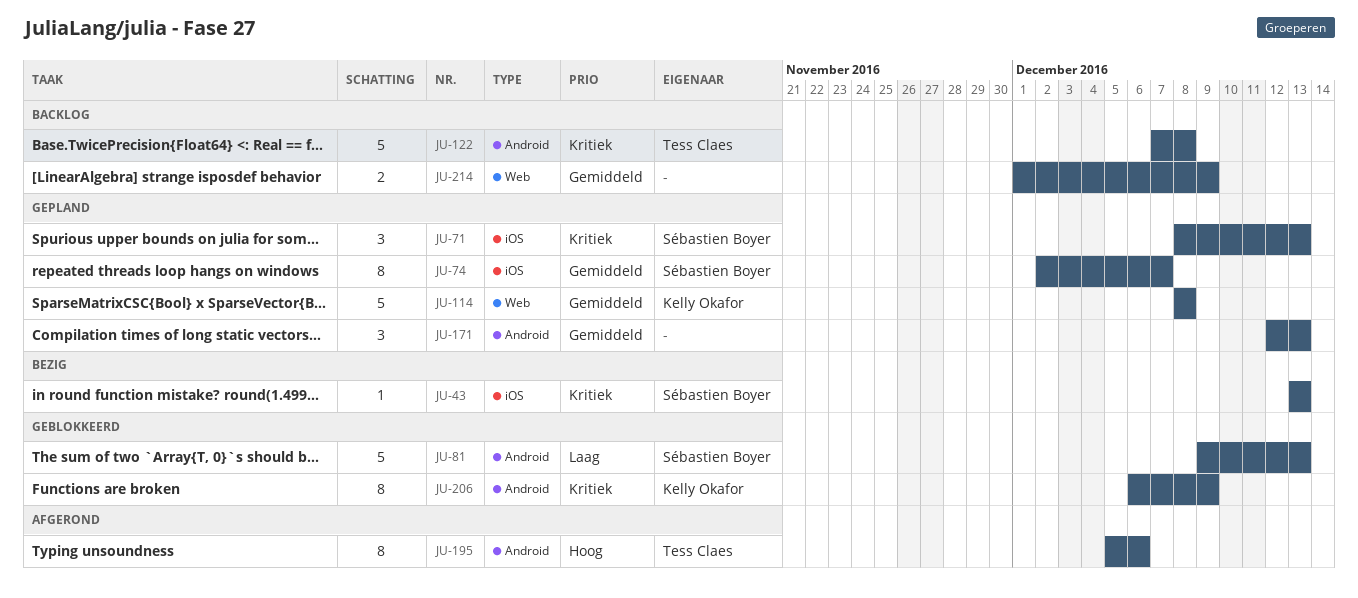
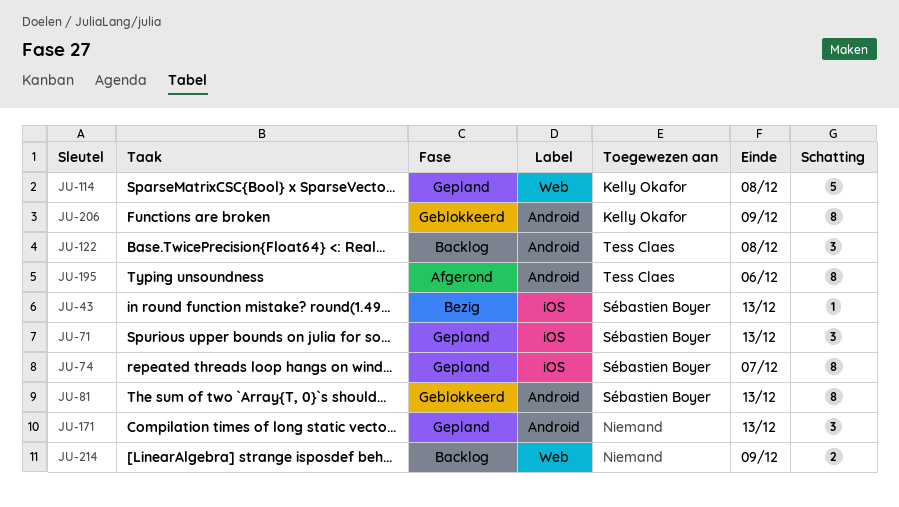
JU-81, estimate: 5 -> 8
JU-122, estimate: 5 -> 3

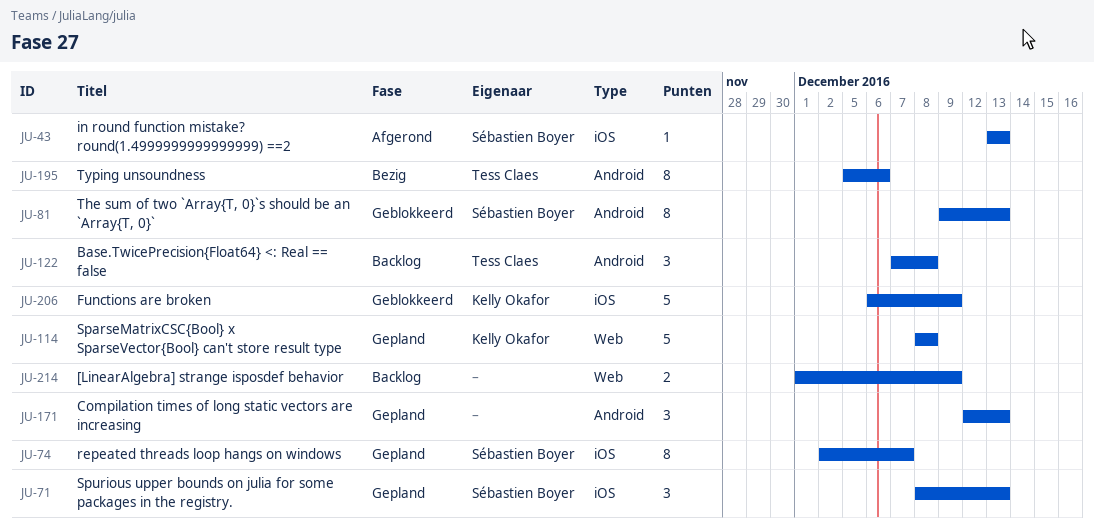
JU-43, status: Bezig -> Afgerond
JU-195, status: Afgerond -> Bezig
JU-206, label: Android -> iOS
JU-206, estimate: 8 -> 5

